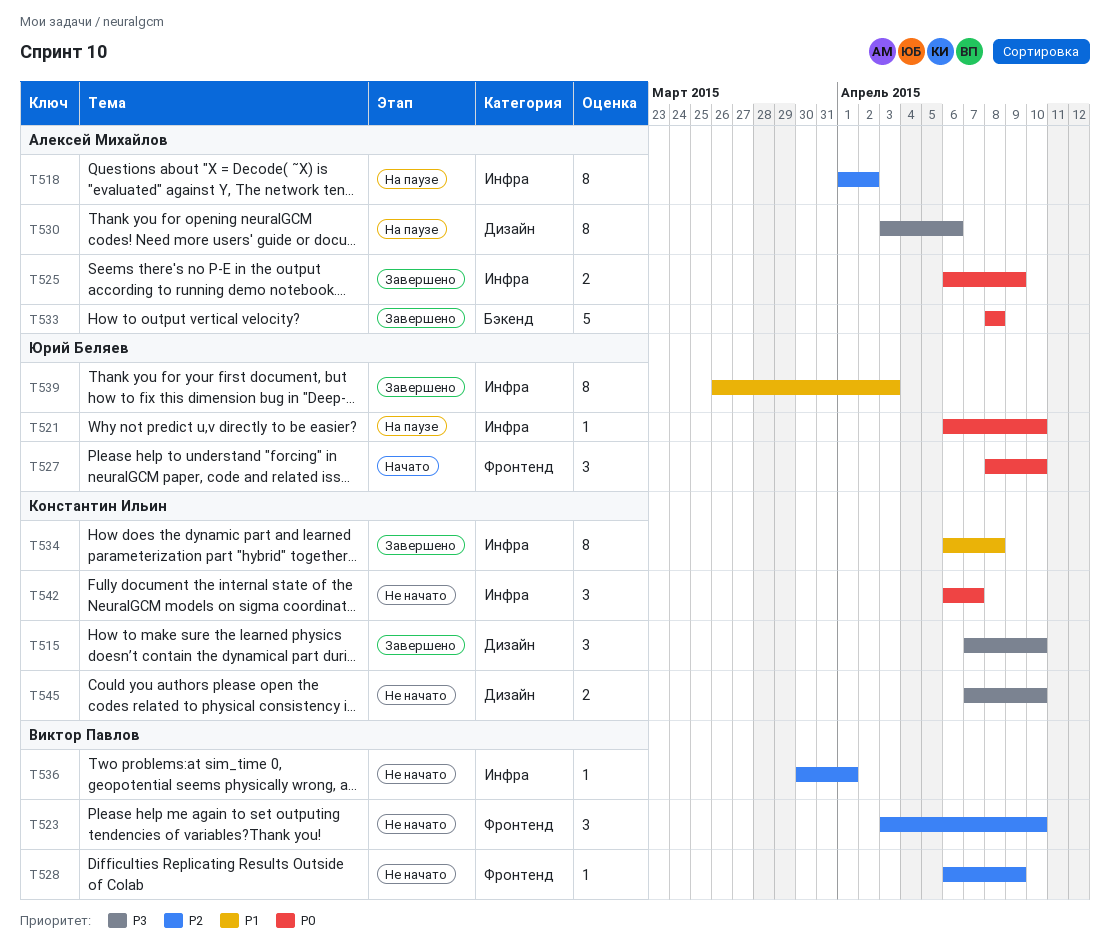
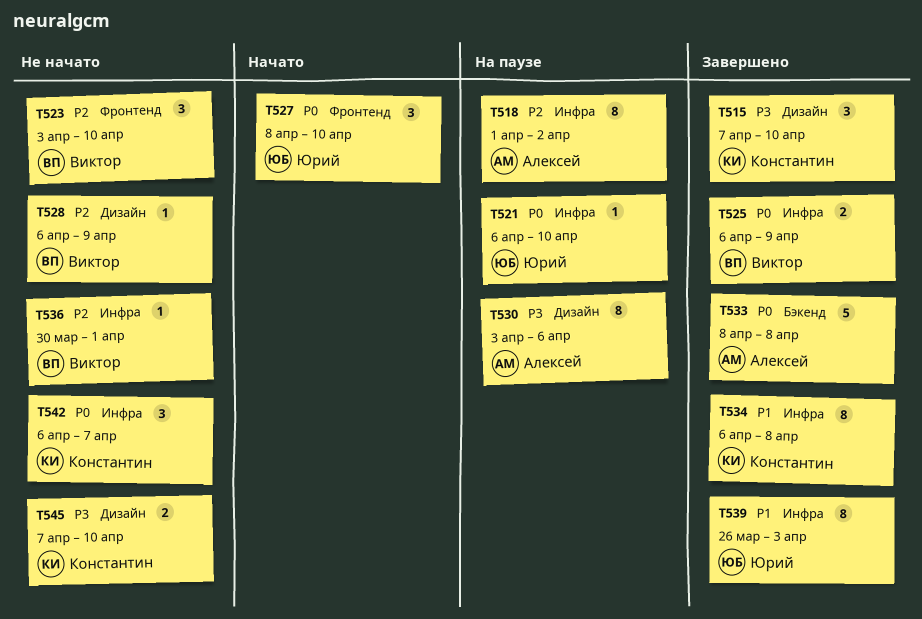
T525, owner: Алексей Михайлов -> Виктор Павлов
T528, label: Фронтенд -> Дизайн

